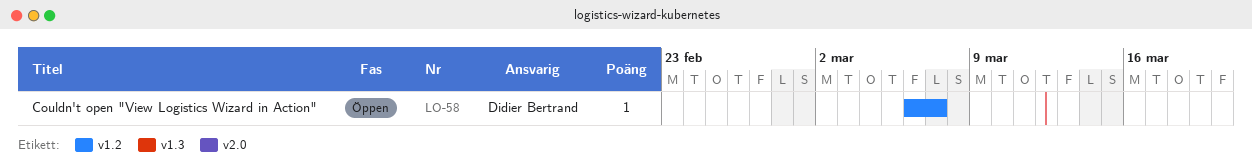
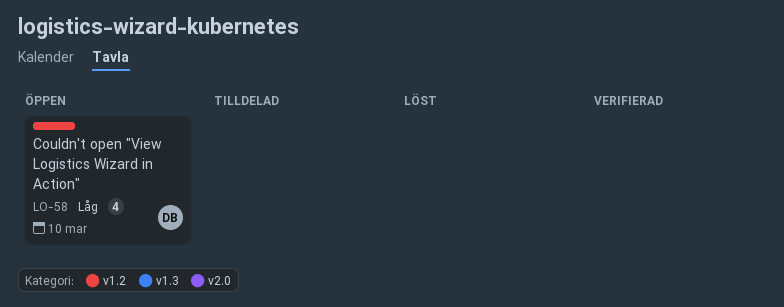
LO-58, estimate: 1 -> 4
LO-58, due: Mar 7 -> Mar 10

